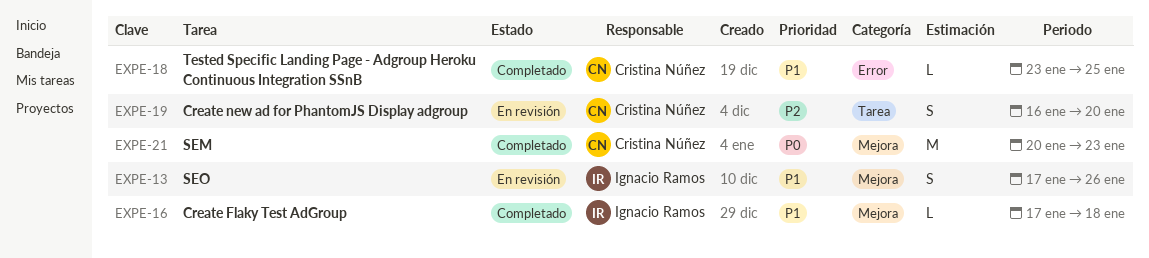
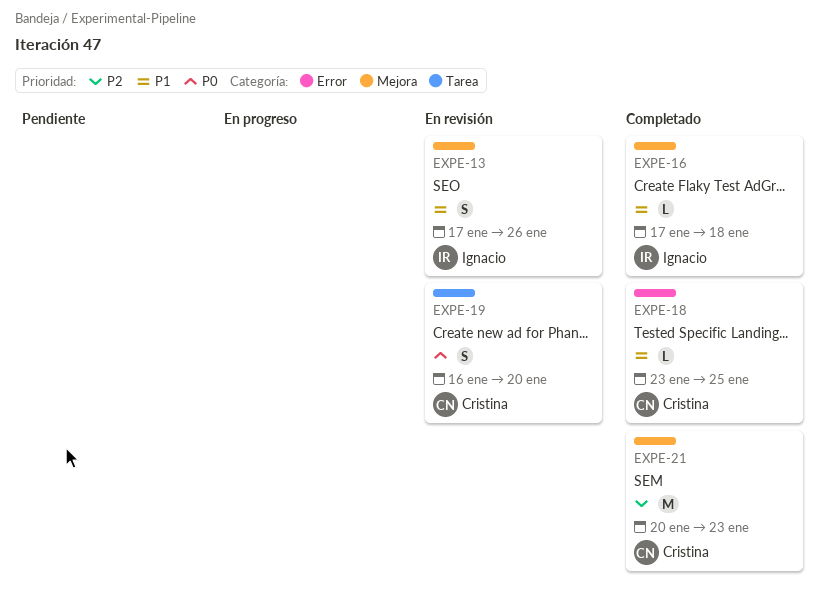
EXPE-19, priority: P2 -> P0
EXPE-21, priority: P0 -> P2

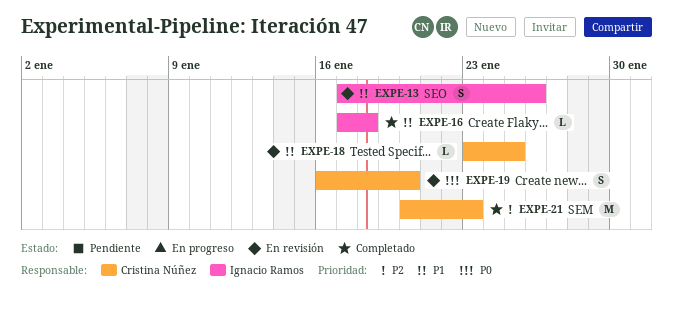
EXPE-18, status: Completado -> En revisión

